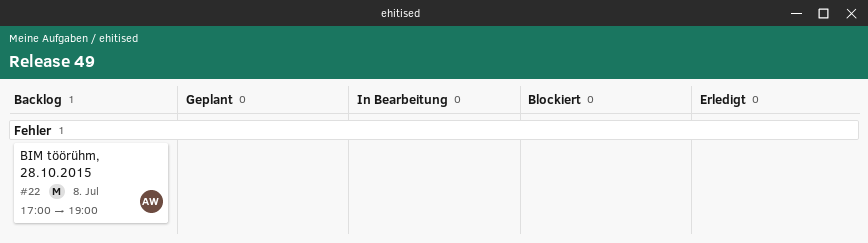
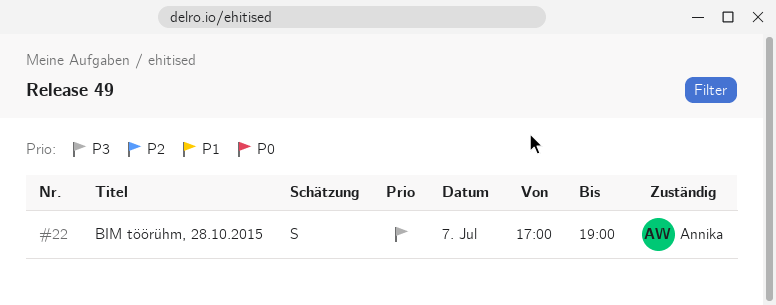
#22, estimate: M -> S
#22, day: Jul 8 -> Jul 7

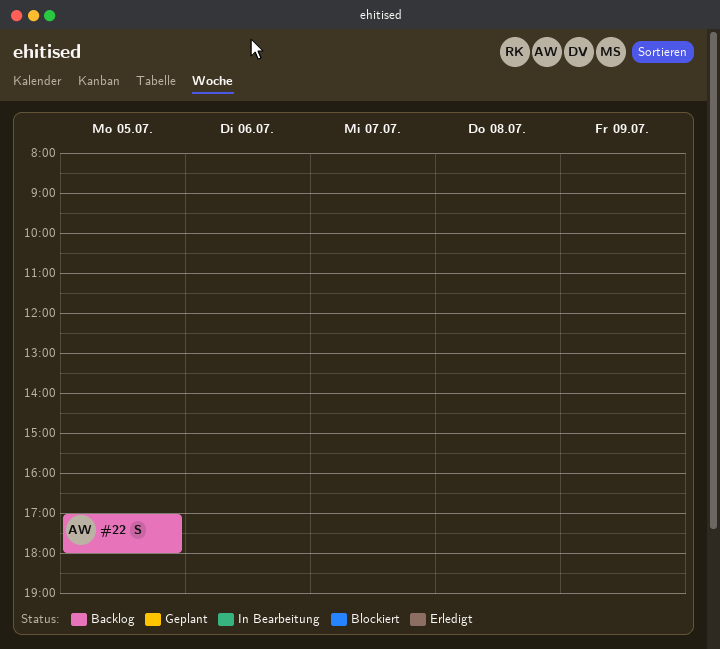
#22, day: Jul 7 -> Jul 5
#22, ends: 19:00 -> 18:00

